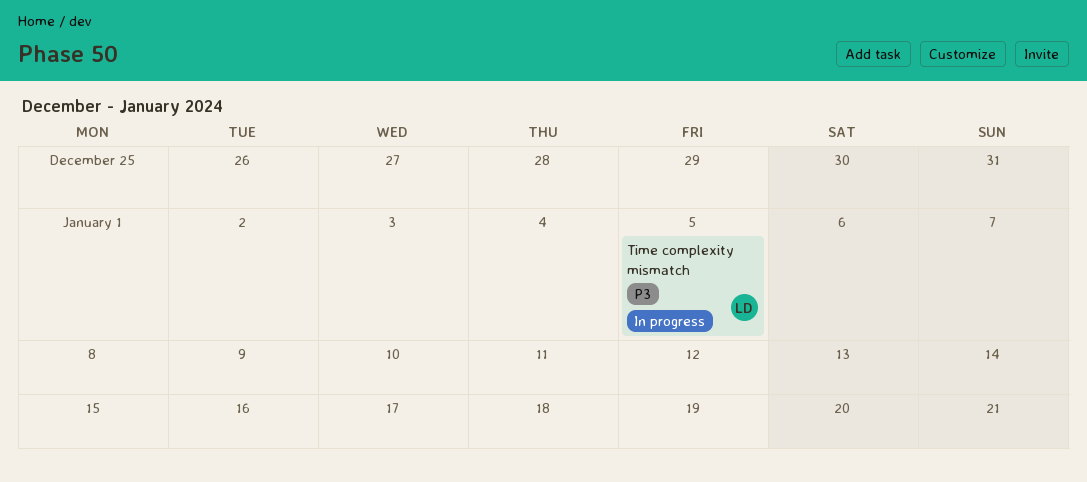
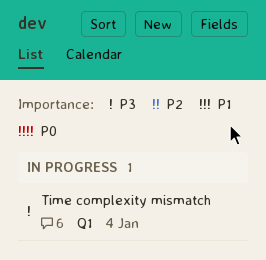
Time complexity mismatch, due: Jan 5 -> Jan 4

